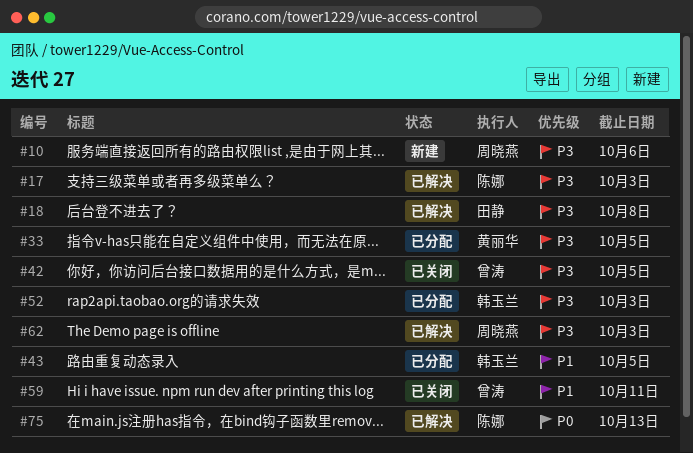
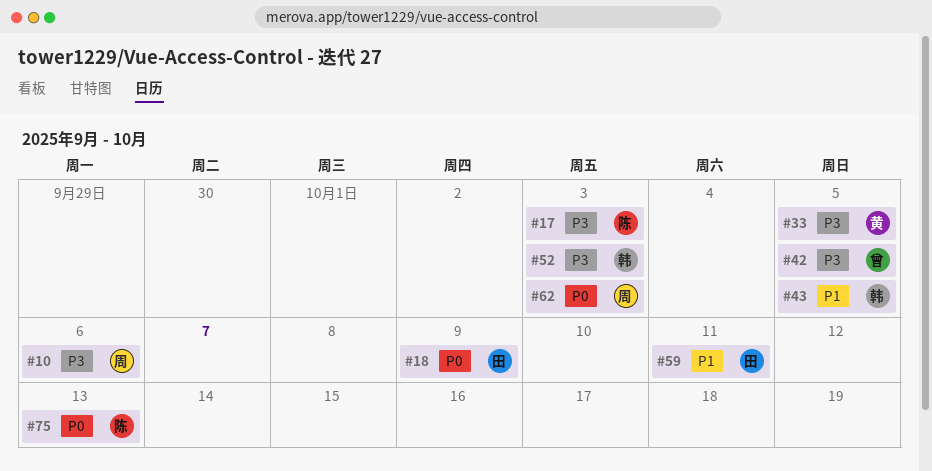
#18, priority: P3 -> P0
#18, due: Oct 8 -> Oct 9
#59, owner: 曾涛 -> 田静
#62, priority: P3 -> P0

